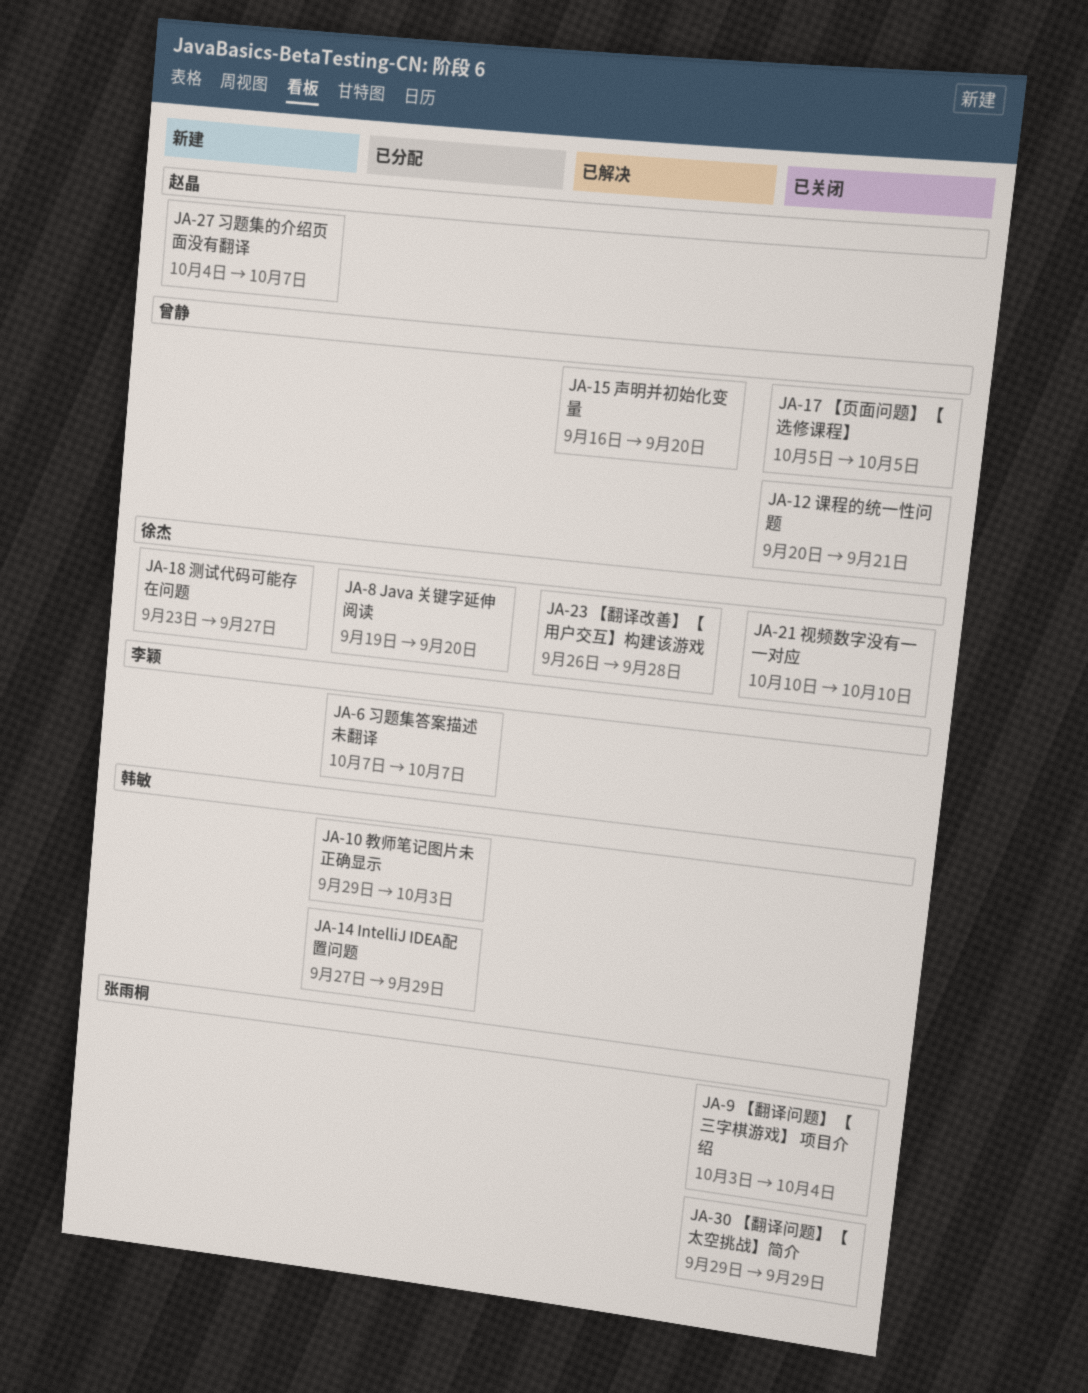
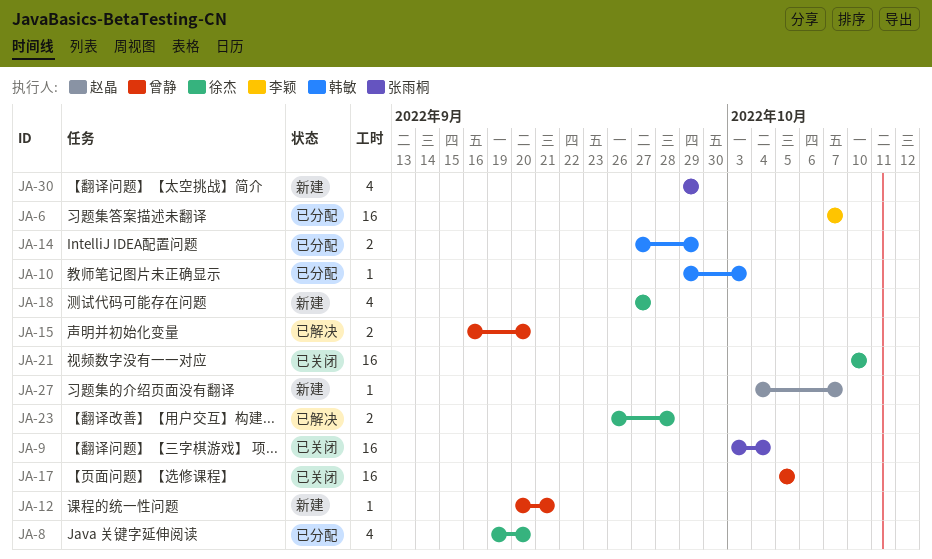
JA-12, status: 已关闭 -> 新建
JA-18, start: Sep 23 -> Sep 27
JA-30, status: 已关闭 -> 新建

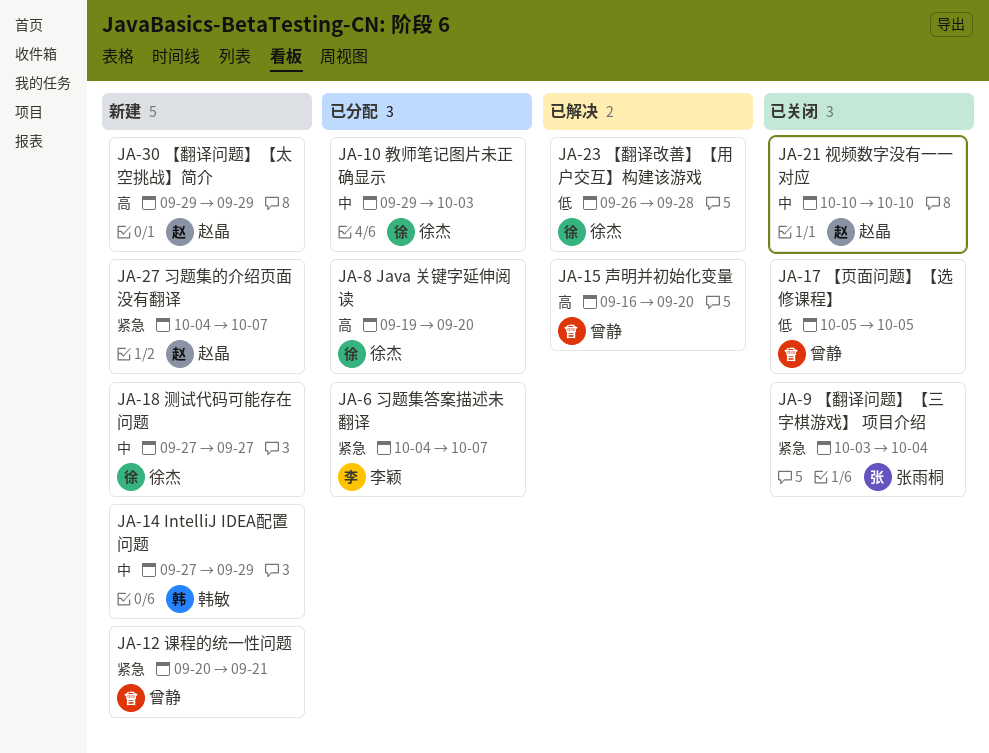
JA-6, start: Oct 7 -> Oct 4
JA-10, owner: 韩敏 -> 徐杰
JA-14, status: 已分配 -> 新建
JA-21, owner: 徐杰 -> 赵晶
JA-30, owner: 张雨桐 -> 赵晶

